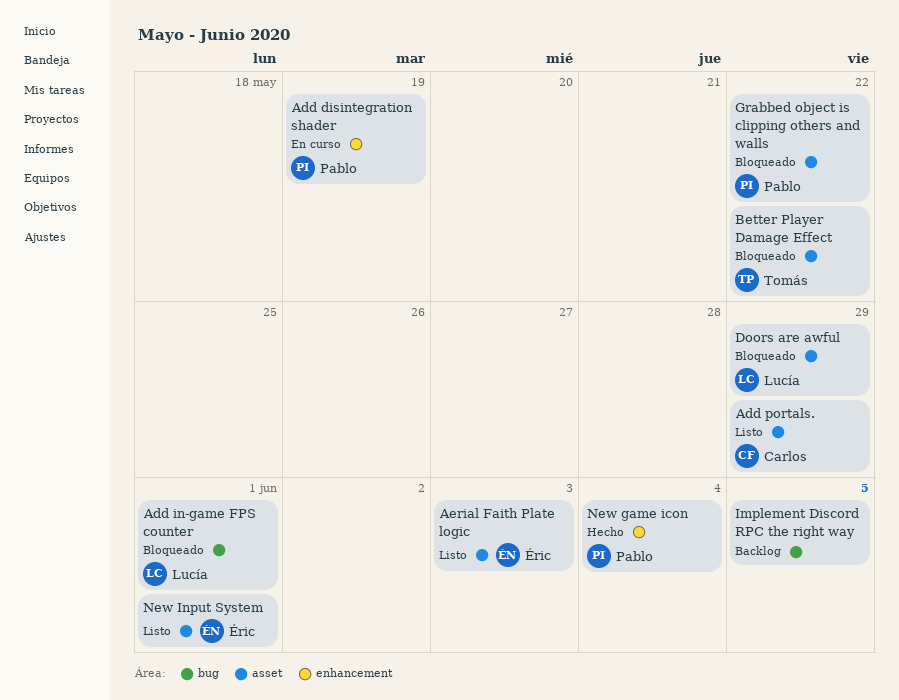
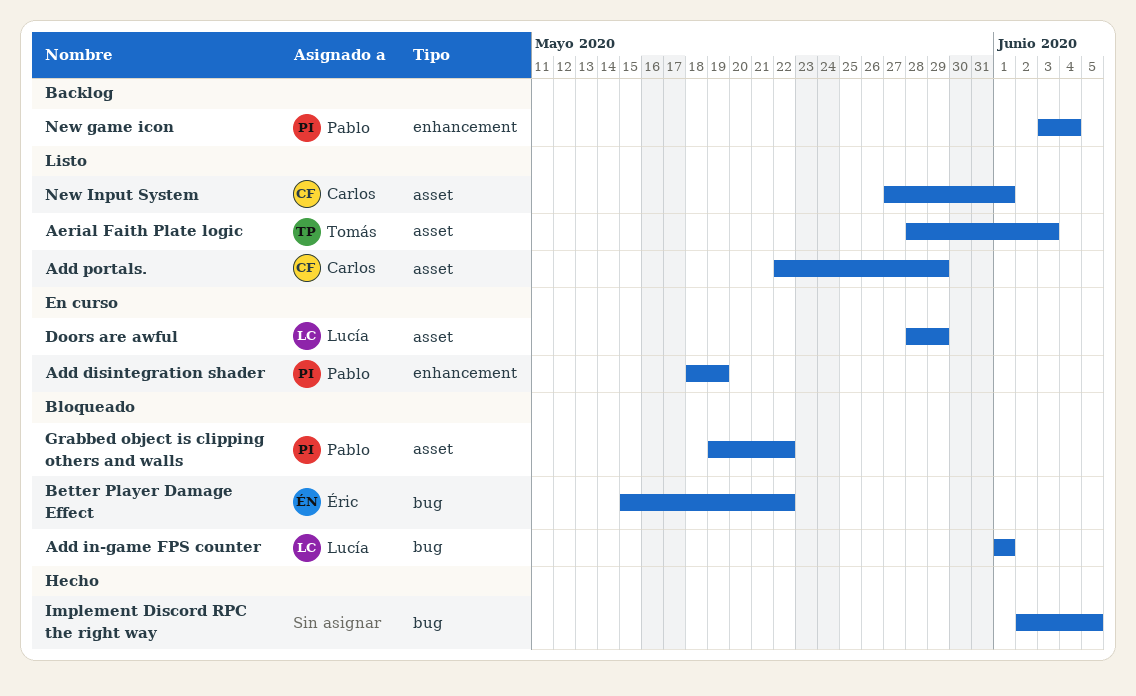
Aerial Faith Plate logic, owner: Éric -> Tomás
Better Player Damage Effect, owner: Tomás -> Éric
Better Player Damage Effect, label: asset -> bug
Doors are awful, status: Bloqueado -> En curso
Implement Discord RPC the right way, status: Backlog -> Hecho
New game icon, status: Hecho -> Backlog
New Input System, owner: Éric -> Carlos

